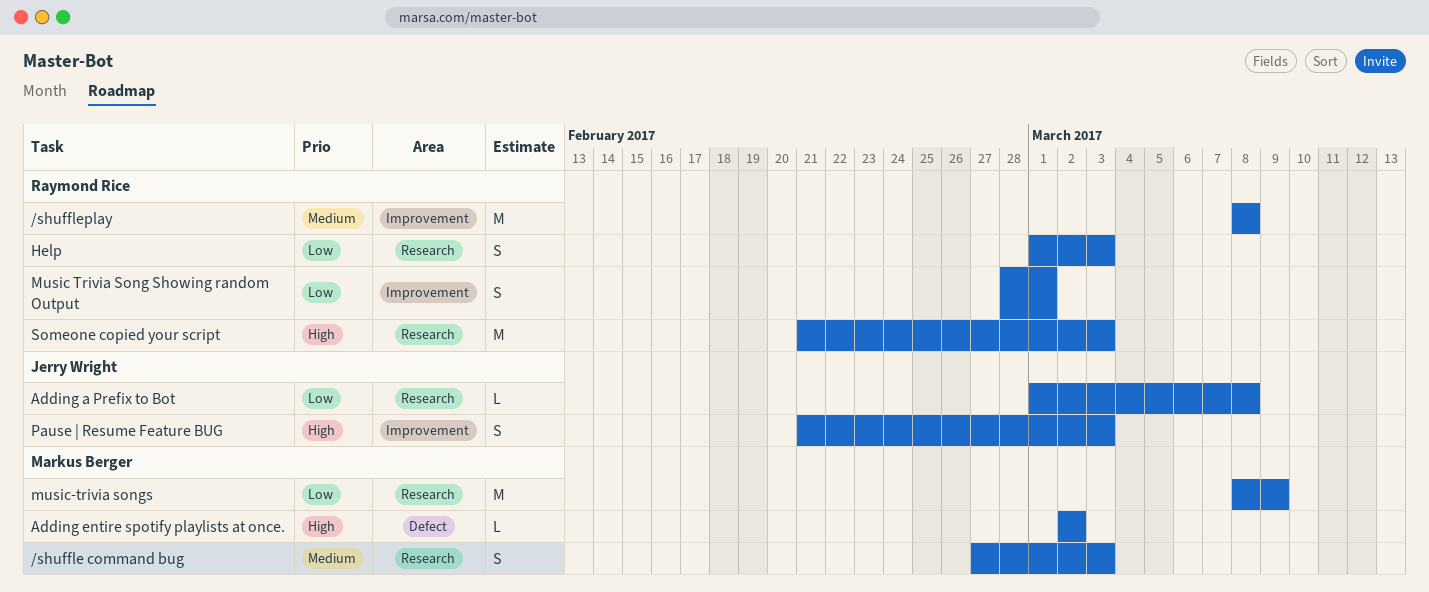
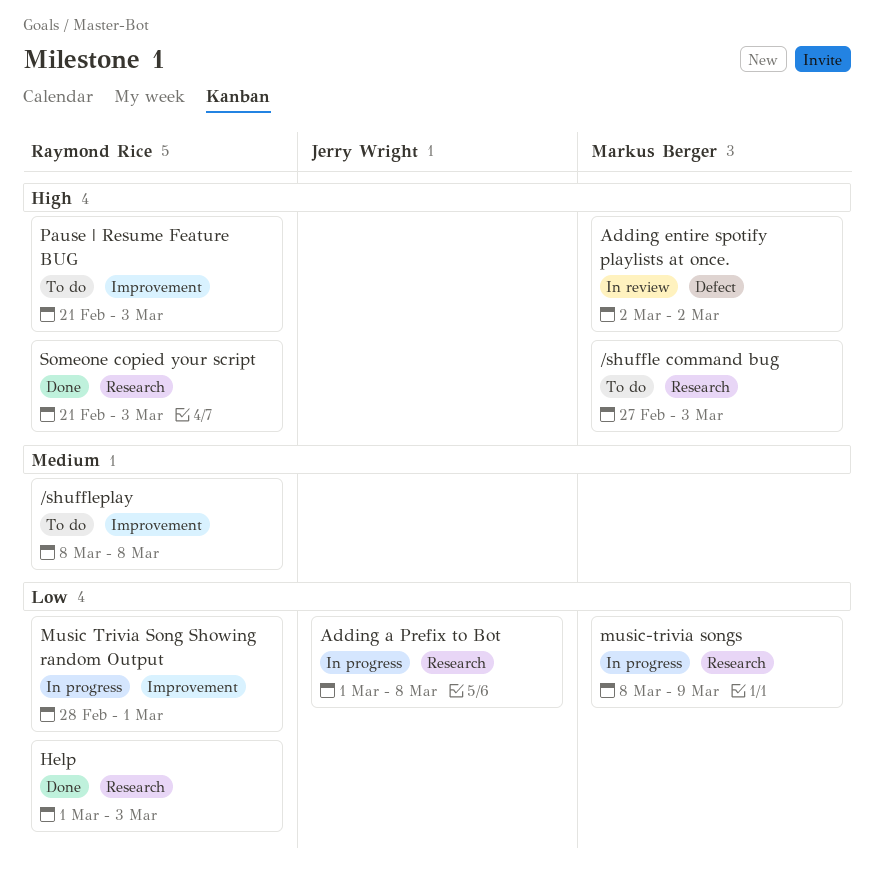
/shuffle command bug, priority: Medium -> High
Pause | Resume Feature BUG, owner: Jerry Wright -> Raymond Rice

